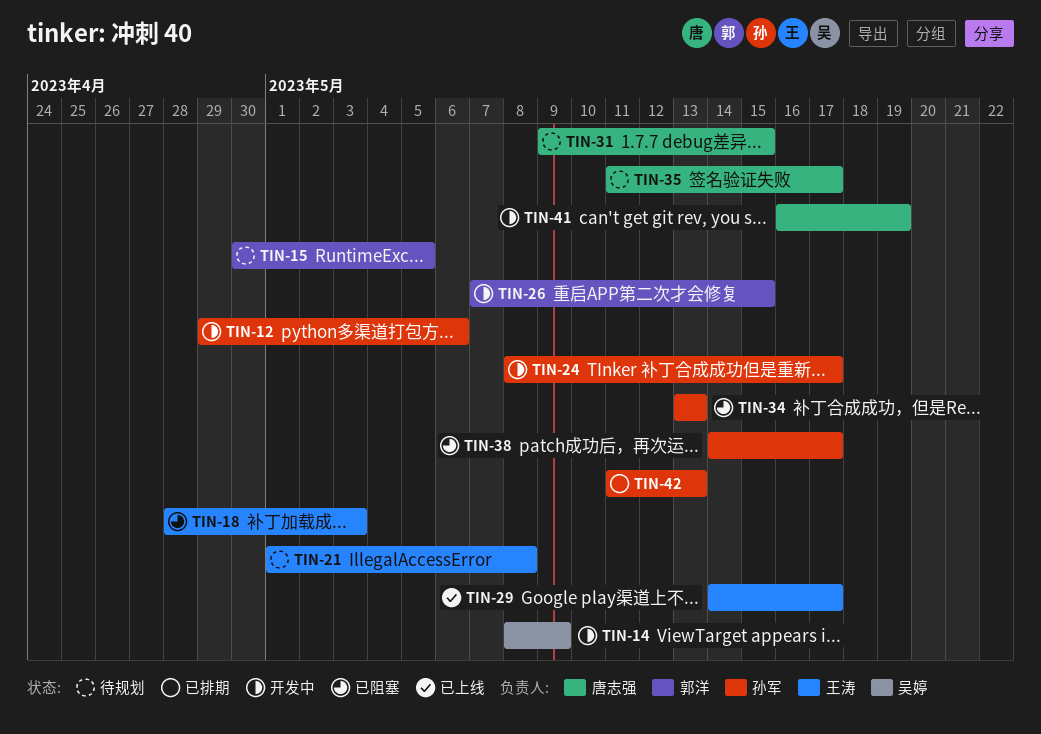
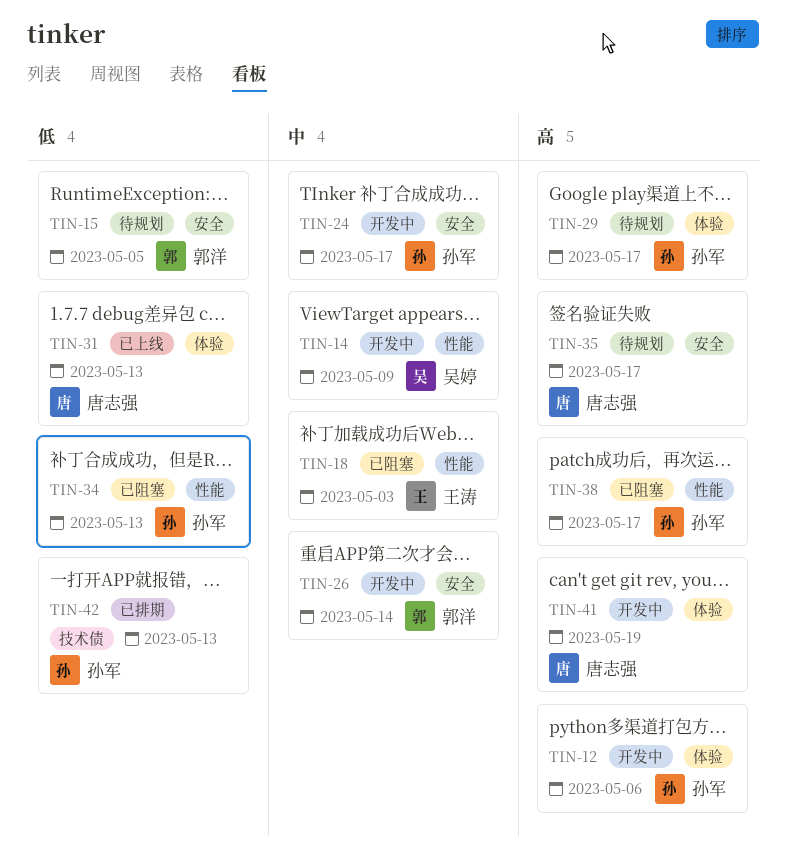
TIN-21: present -> none
TIN-26, due: May 15 -> May 14
TIN-29, status: 已上线 -> 待规划
TIN-29, owner: 王涛 -> 孙军
TIN-31, status: 待规划 -> 已上线
TIN-31, due: May 15 -> May 13

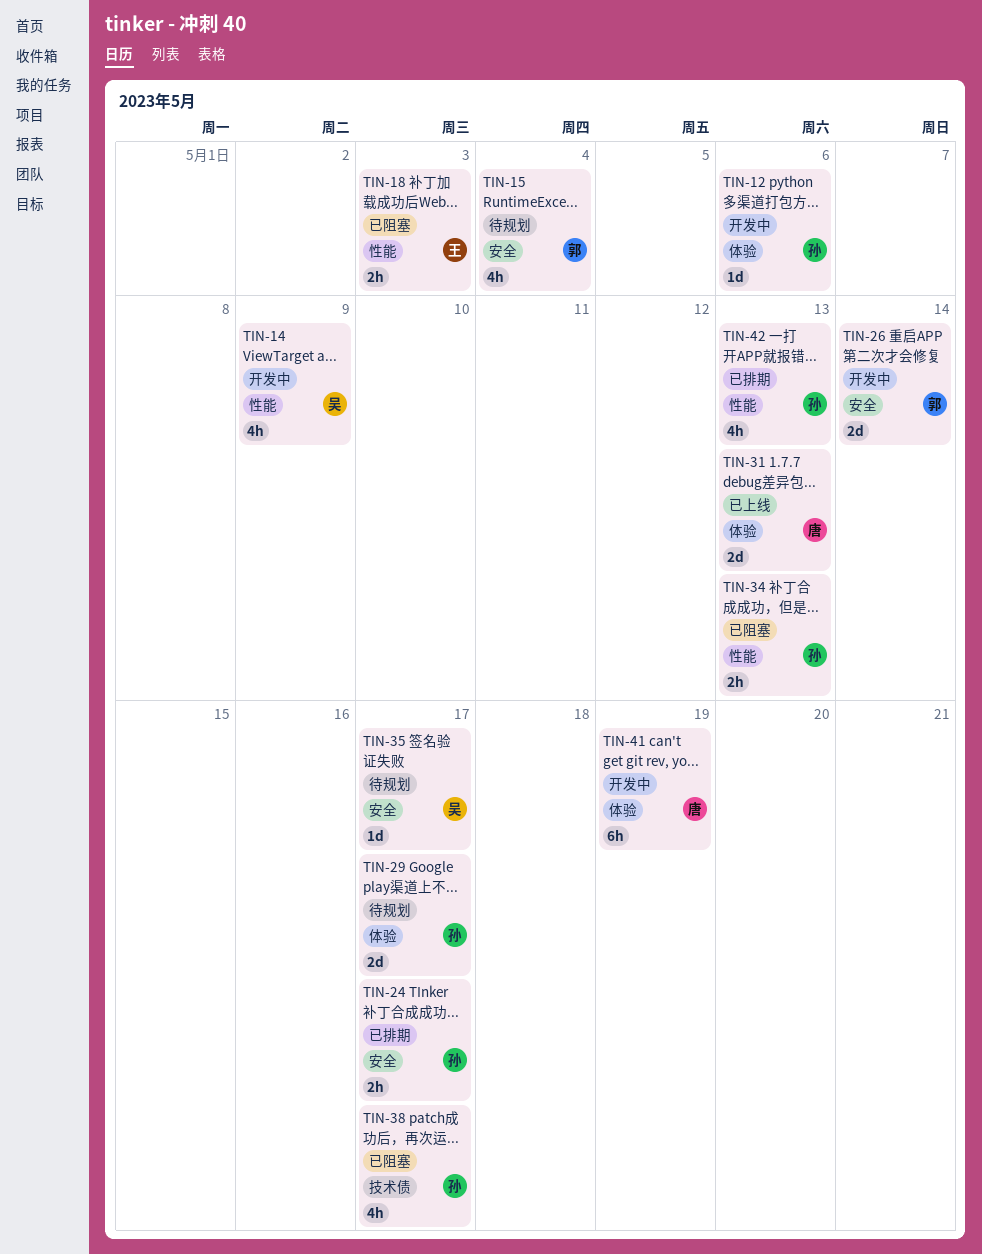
TIN-15, due: May 5 -> May 4
TIN-24, status: 开发中 -> 已排期
TIN-35, owner: 唐志强 -> 吴婷
TIN-38, label: 性能 -> 技术债
TIN-42, label: 技术债 -> 性能

